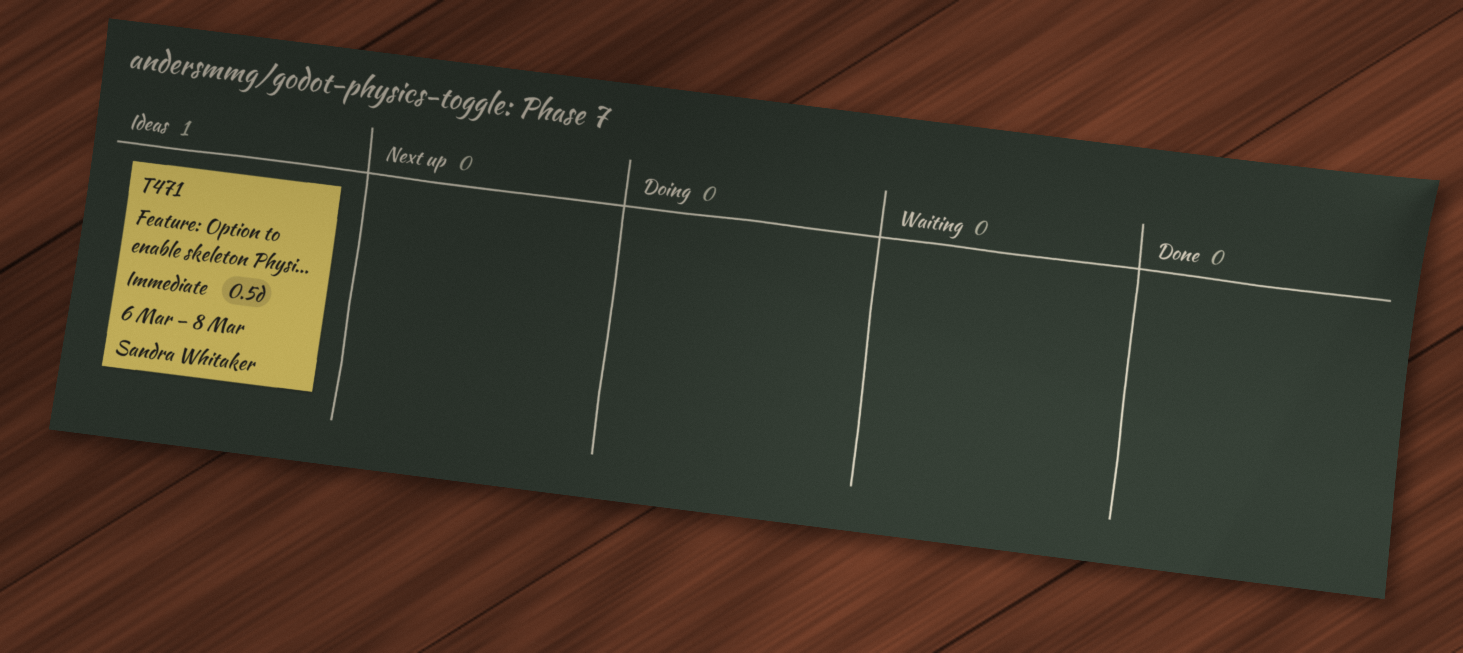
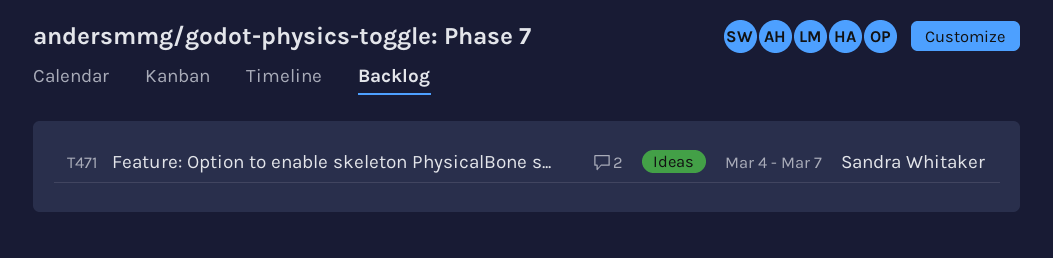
T471, start: Mar 6 -> Mar 4
T471, due: Mar 8 -> Mar 7

